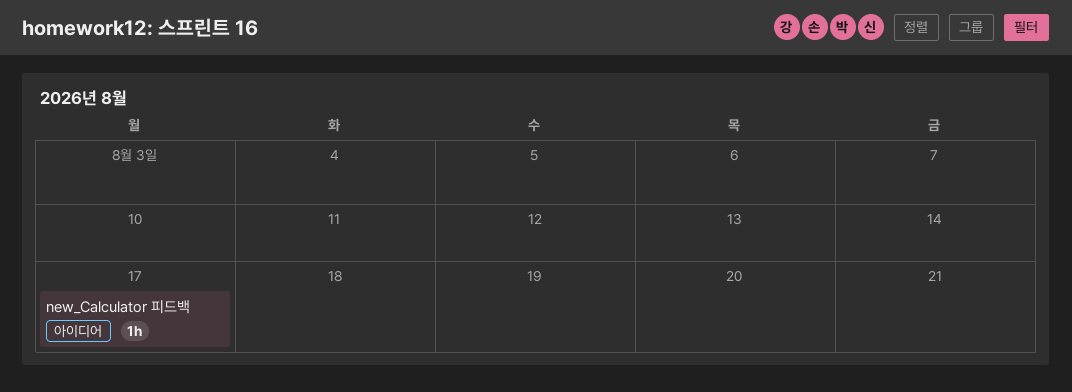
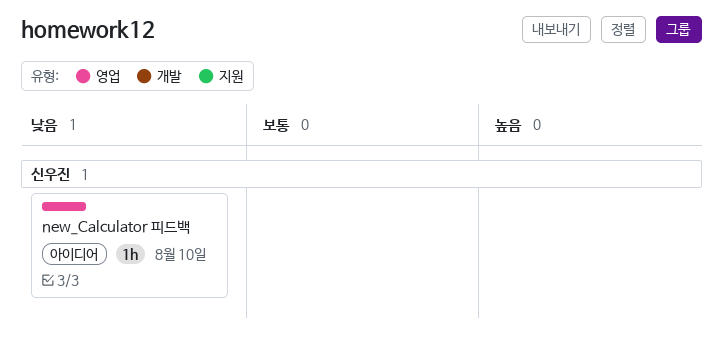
new_Calculator 피드백, due: Aug 17 -> Aug 10

